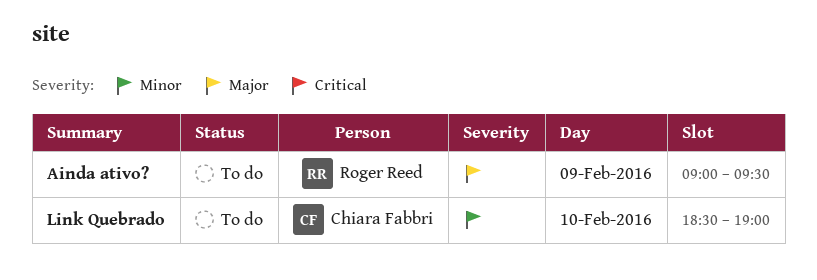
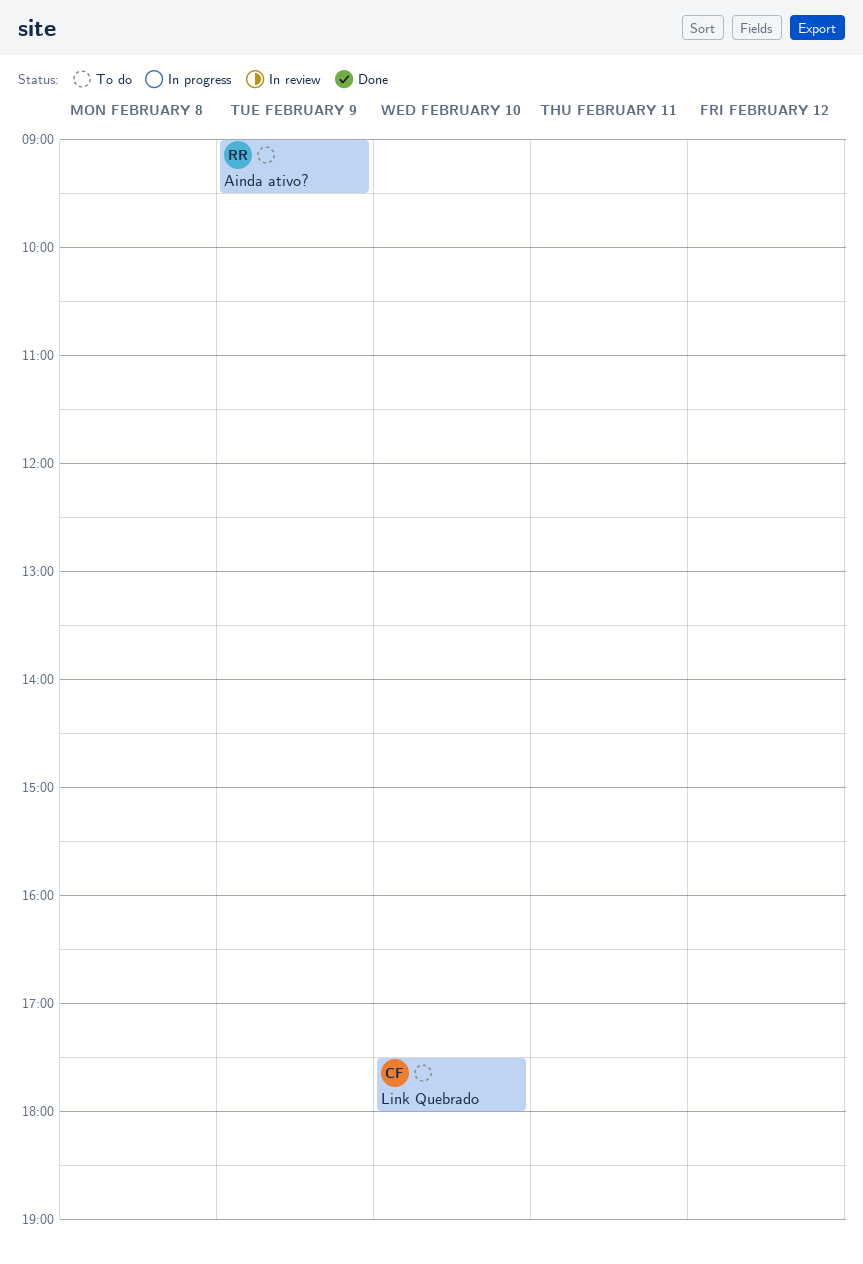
Link Quebrado, begins: 18:30 -> 17:30
Link Quebrado, ends: 19:00 -> 18:00

